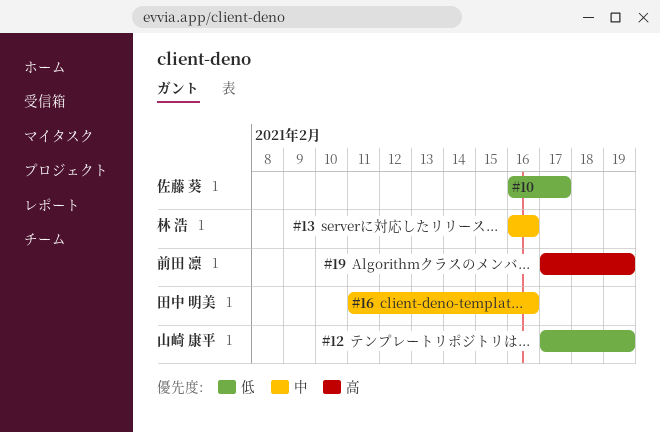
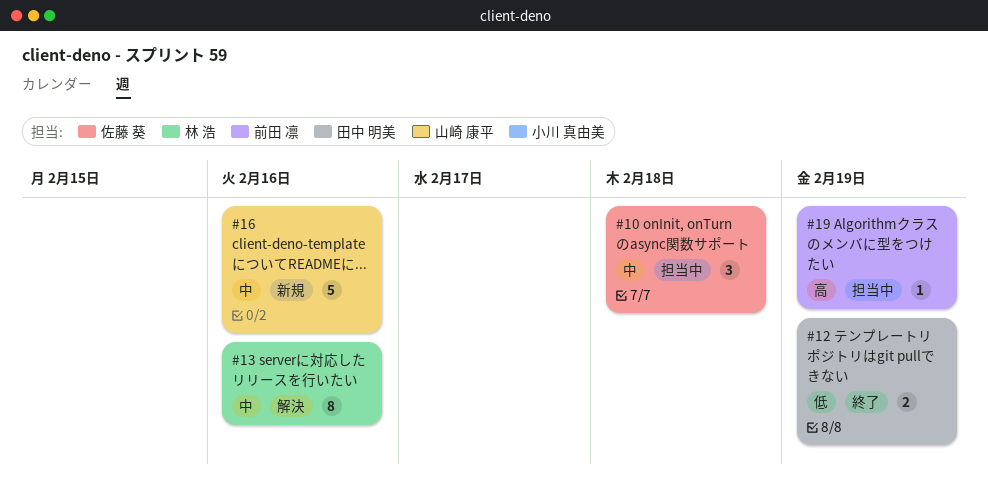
#10, priority: 低 -> 中
#10, due: Feb 17 -> Feb 18
#12, owner: 山崎 康平 -> 田中 明美
#16, owner: 田中 明美 -> 山崎 康平

